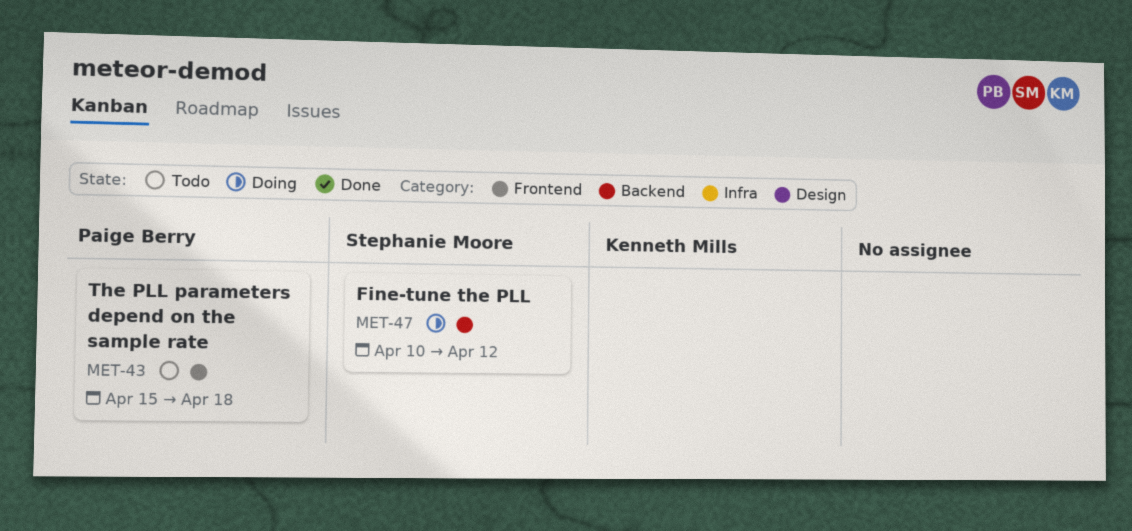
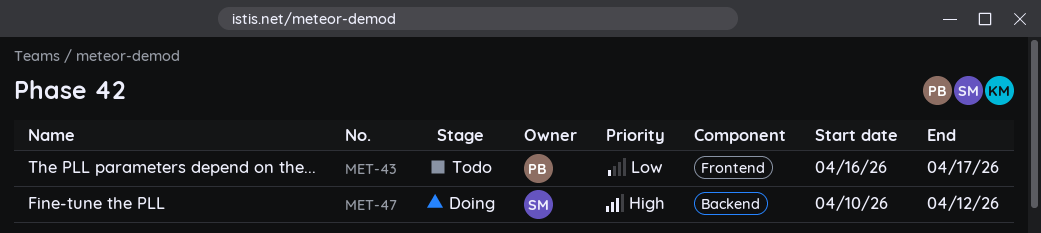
MET-43, start: Apr 15 -> Apr 16
MET-43, due: Apr 18 -> Apr 17

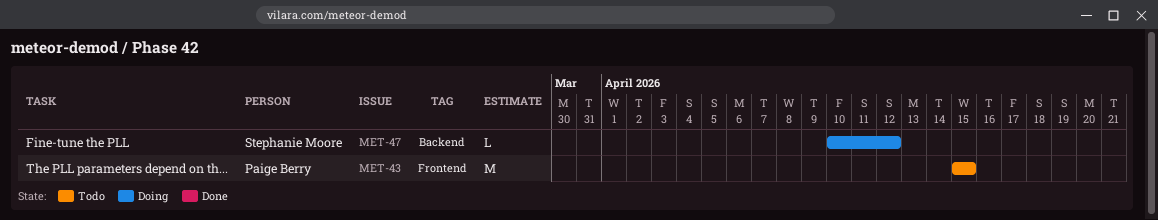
MET-43, start: Apr 16 -> Apr 15
MET-43, due: Apr 17 -> Apr 15

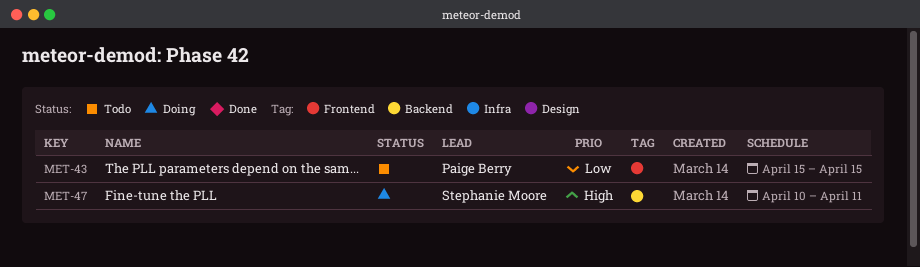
MET-47, due: Apr 12 -> Apr 11

